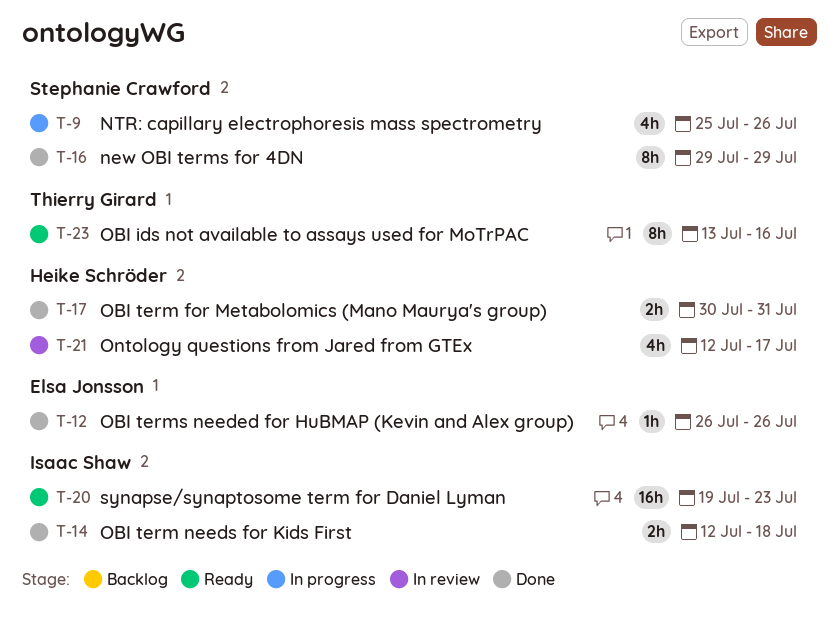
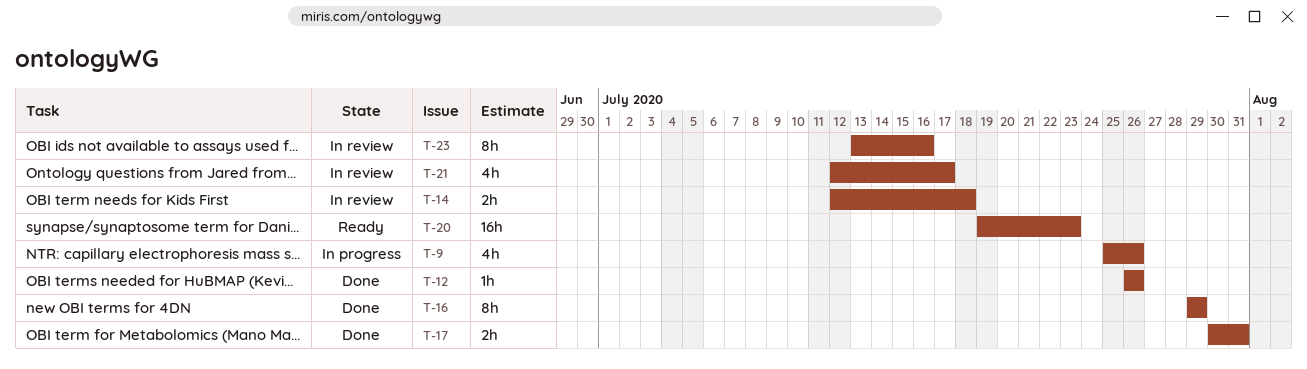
T-14, status: Done -> In review
T-23, status: Ready -> In review

